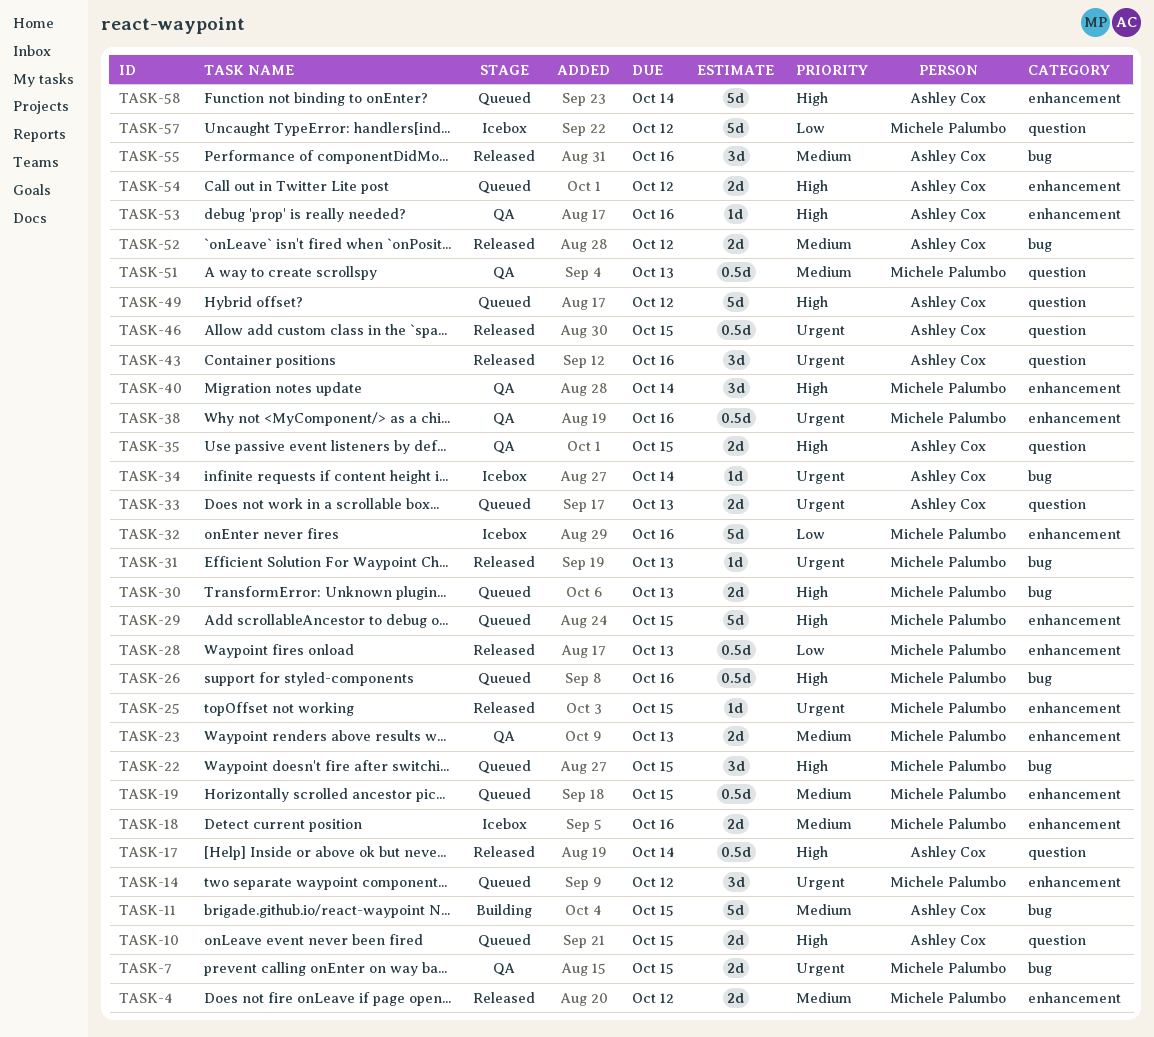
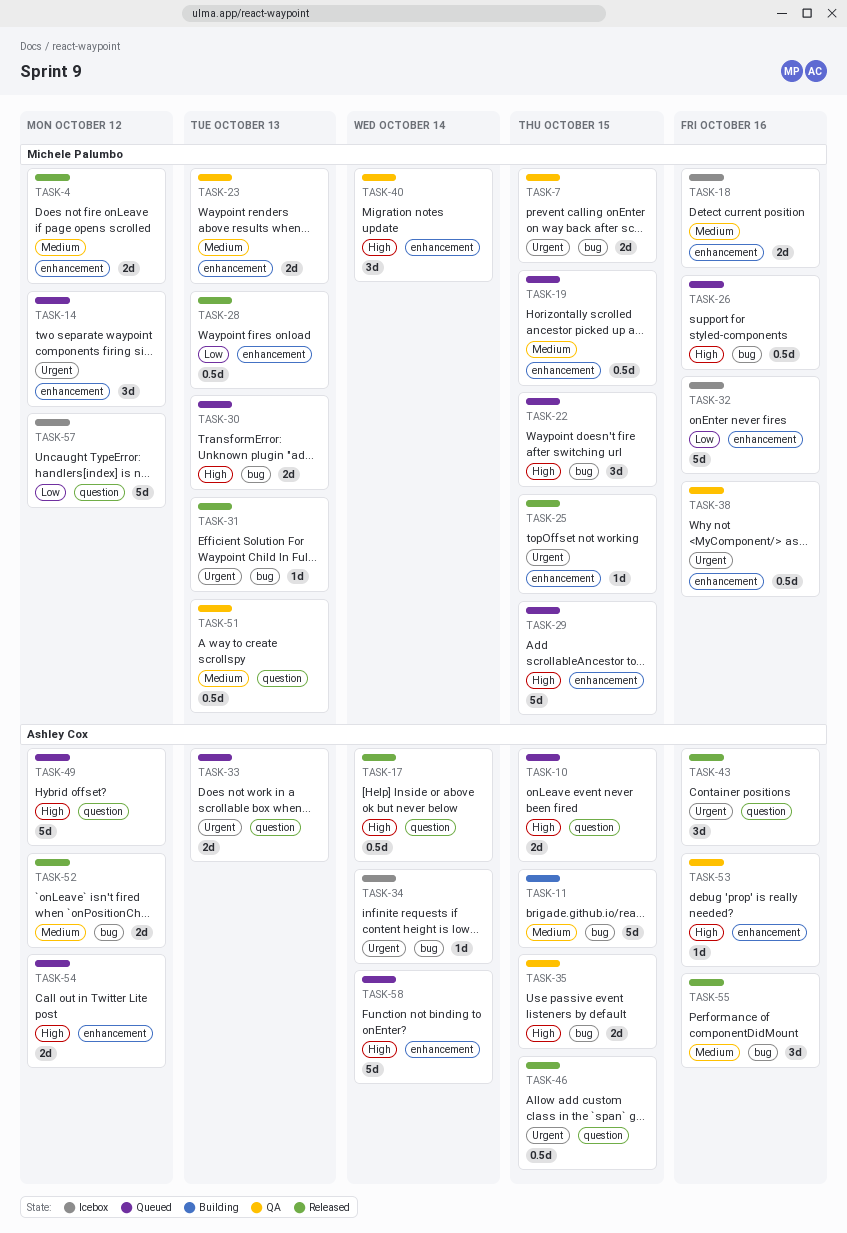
TASK-35, label: question -> bug

